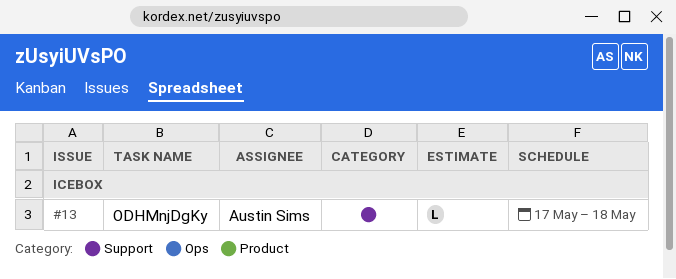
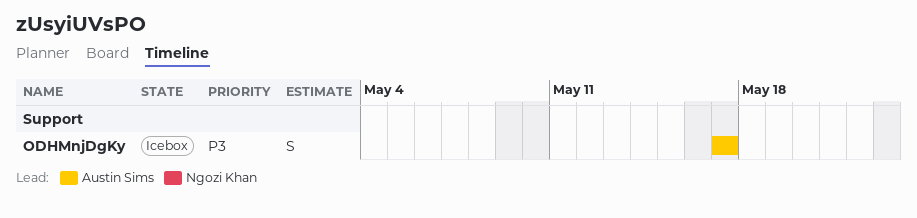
ODHMnjDgKy, estimate: L -> S
ODHMnjDgKy, due: May 18 -> May 17

